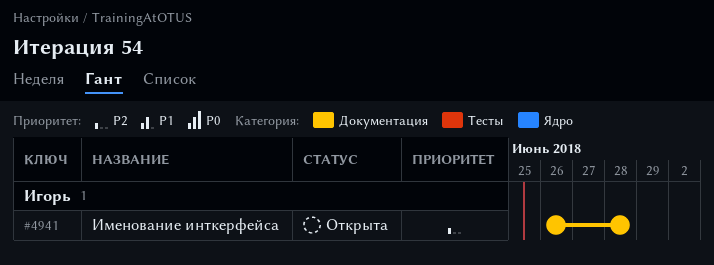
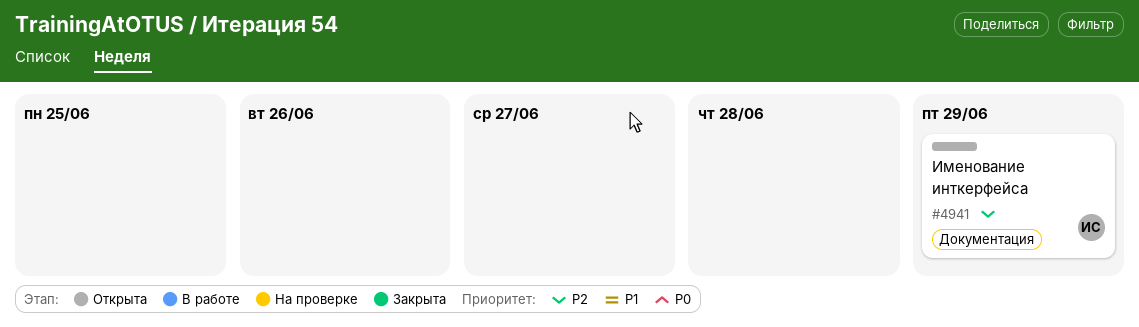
#4941, due: Jun 28 -> Jun 29

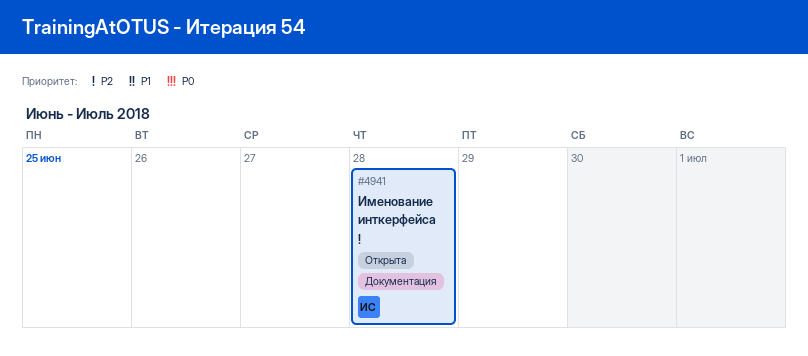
#4941, due: Jun 29 -> Jun 28

